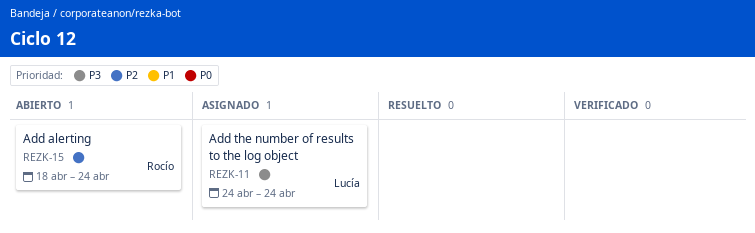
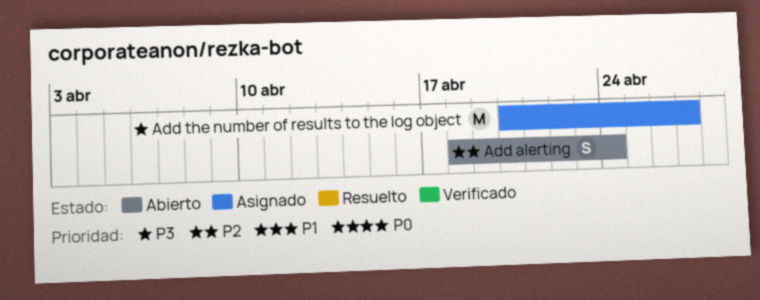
Add the number of results to the log object, start: Apr 24 -> Apr 20
Add the number of results to the log object, due: Apr 24 -> Apr 27

